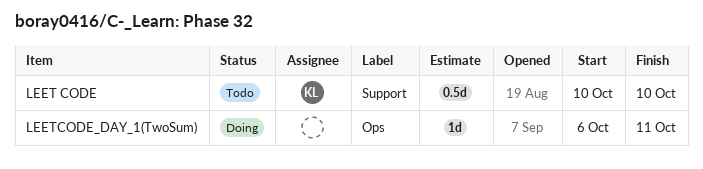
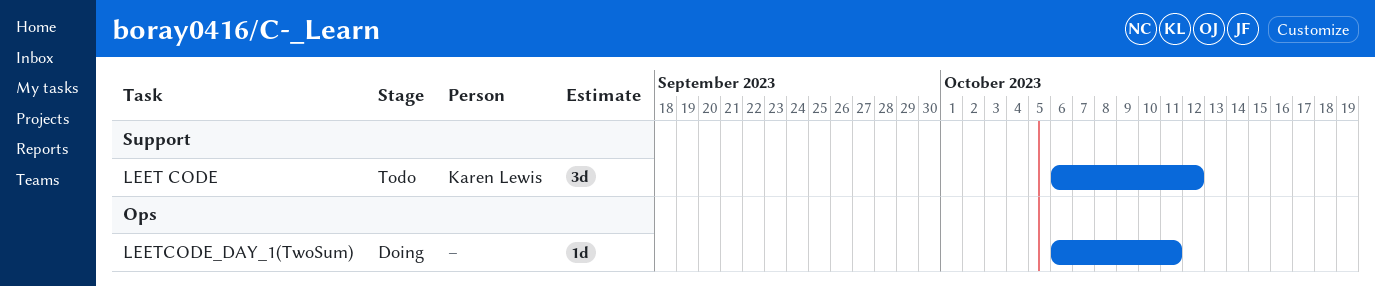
LEET CODE, estimate: 0.5d -> 3d
LEET CODE, start: Oct 10 -> Oct 6
LEET CODE, due: Oct 10 -> Oct 12

